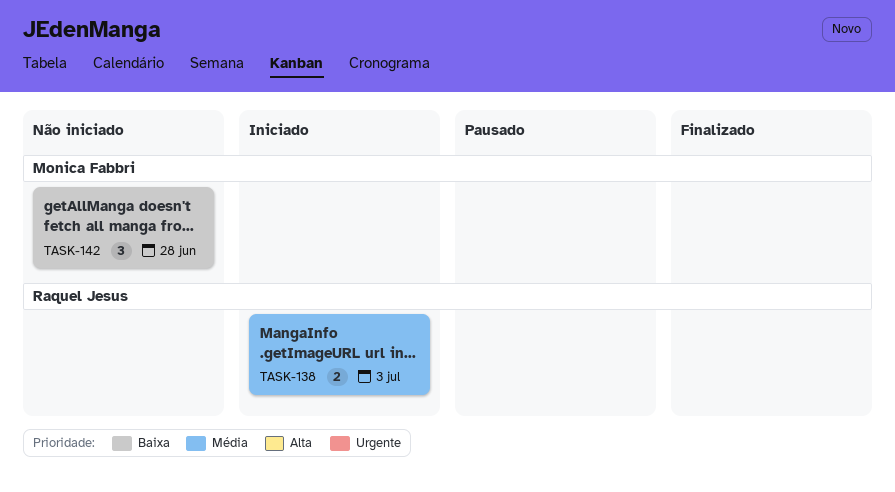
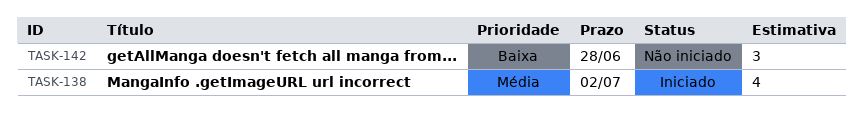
TASK-138, estimate: 2 -> 4
TASK-138, due: Jul 3 -> Jul 2

